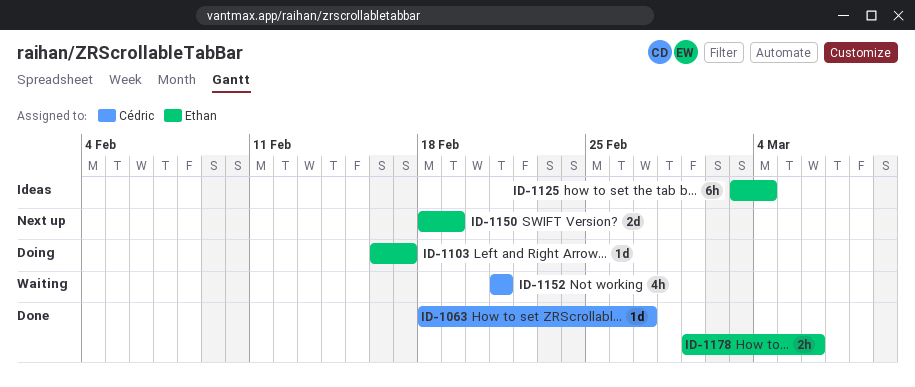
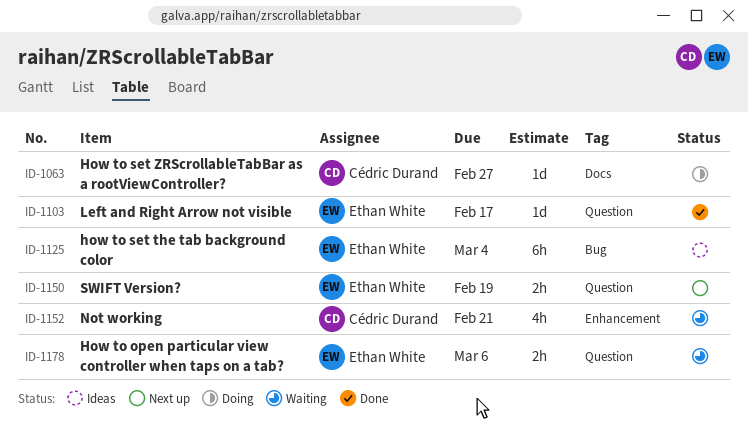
ID-1063, status: Done -> Doing
ID-1103, status: Doing -> Done
ID-1150, estimate: 2d -> 2h
ID-1178, status: Done -> Waiting

